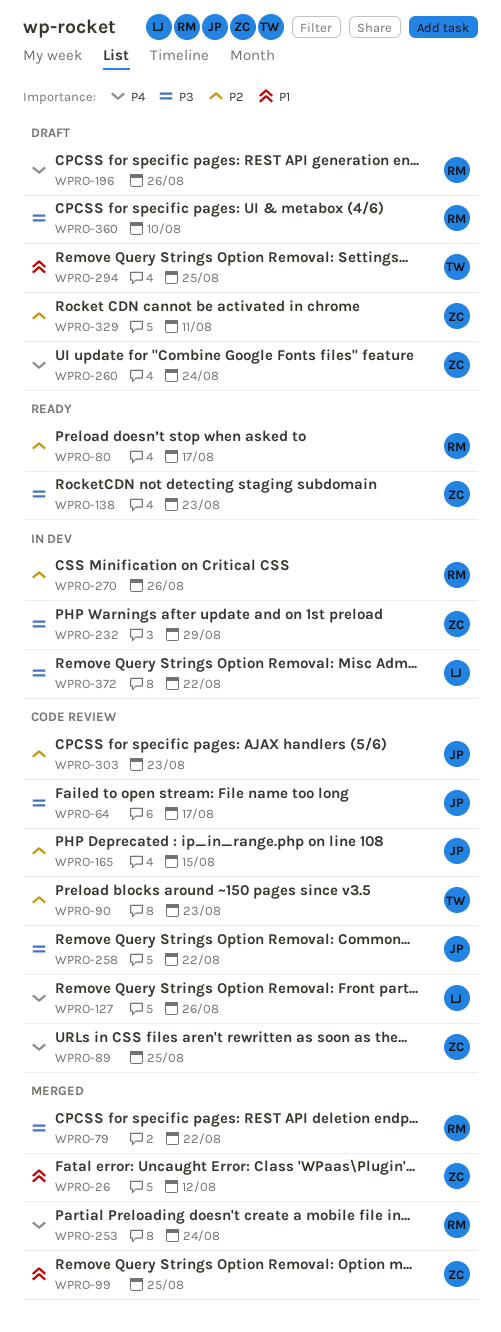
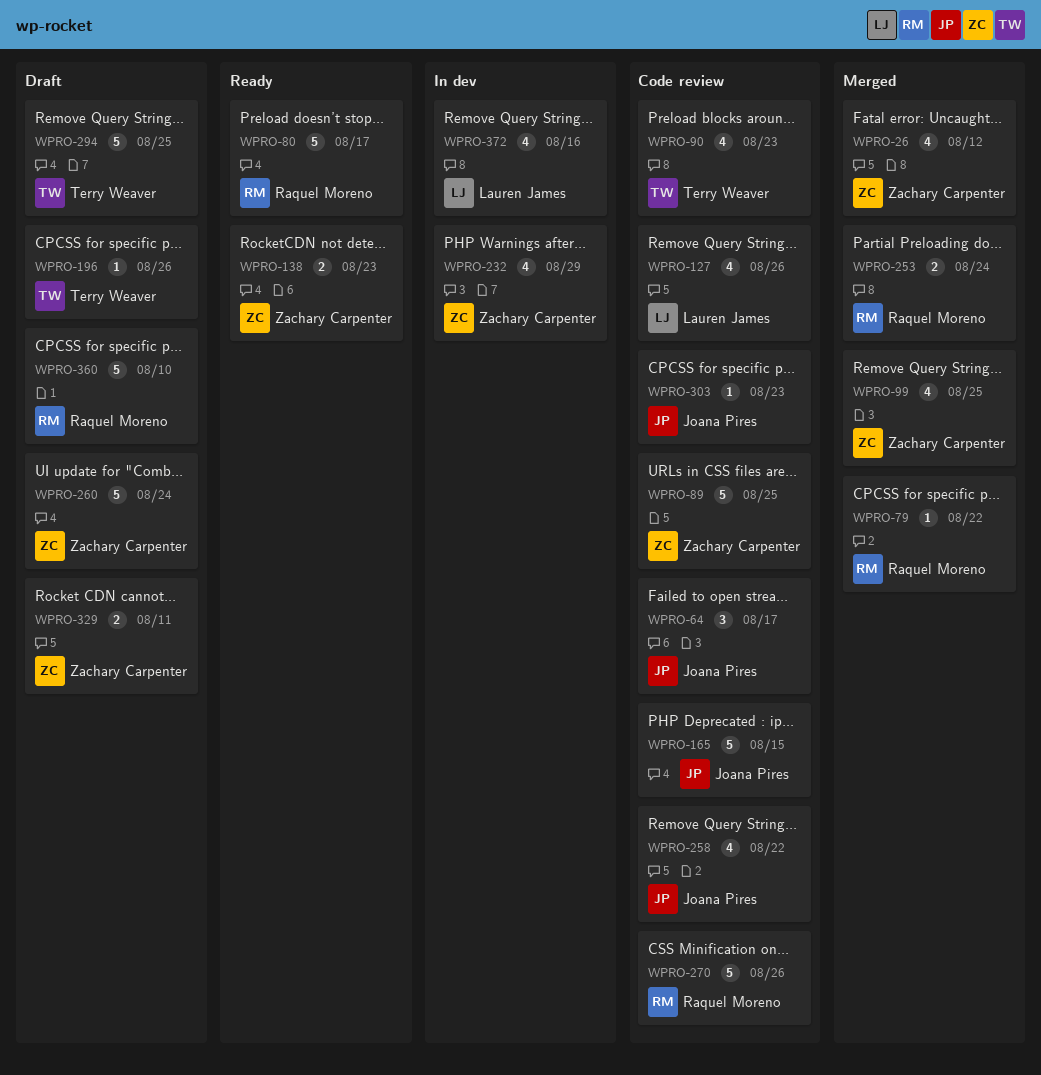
WPRO-196, owner: Raquel Moreno -> Terry Weaver
WPRO-270, status: In dev -> Code review
WPRO-372, due: Aug 22 -> Aug 16

